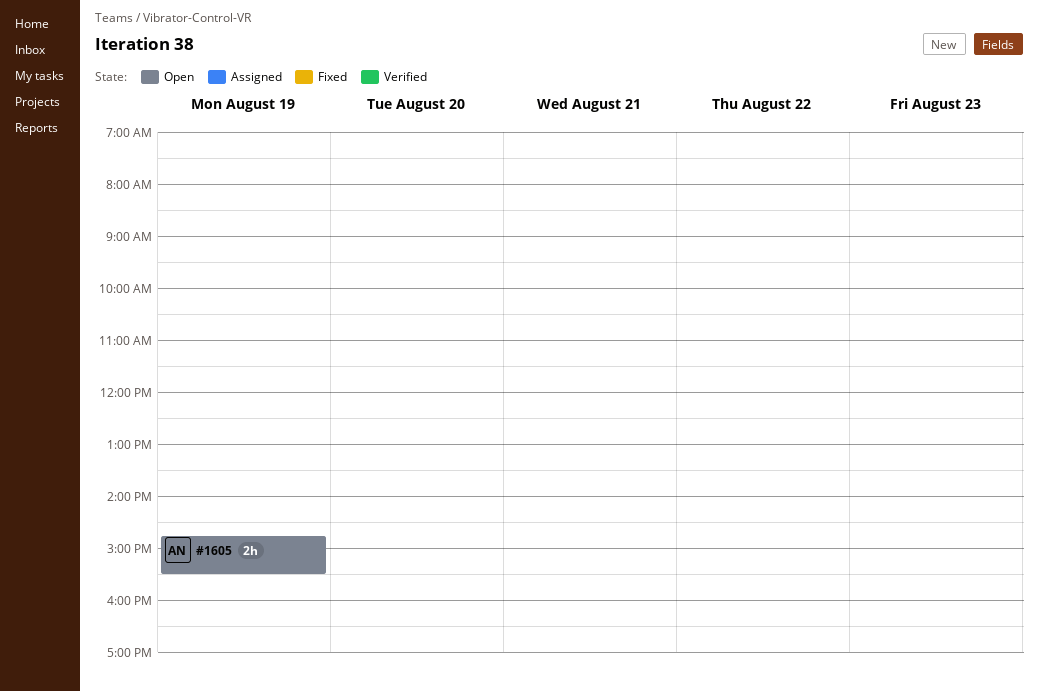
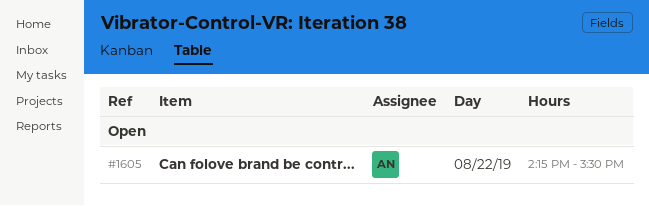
#1605, day: Aug 19 -> Aug 22
#1605, begins: 14:45 -> 14:15

